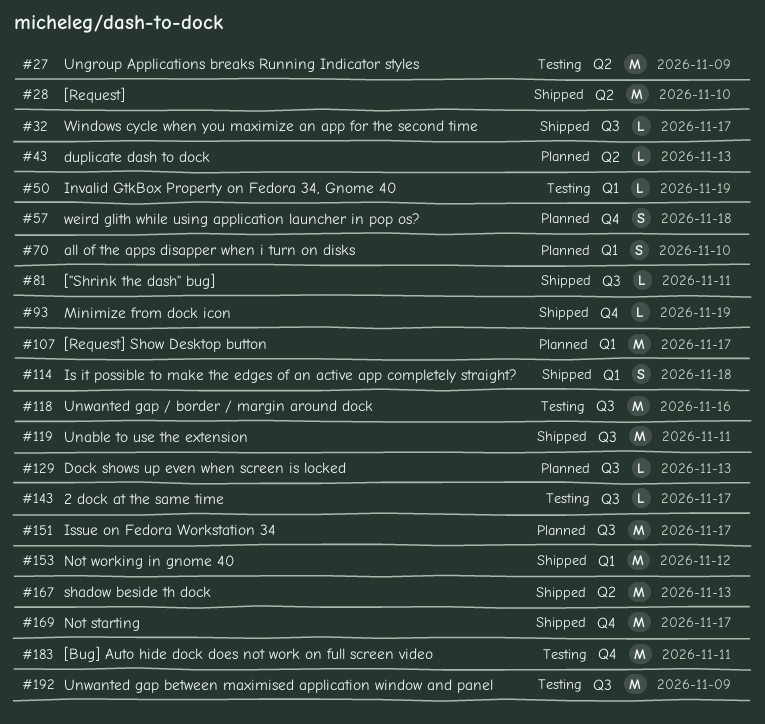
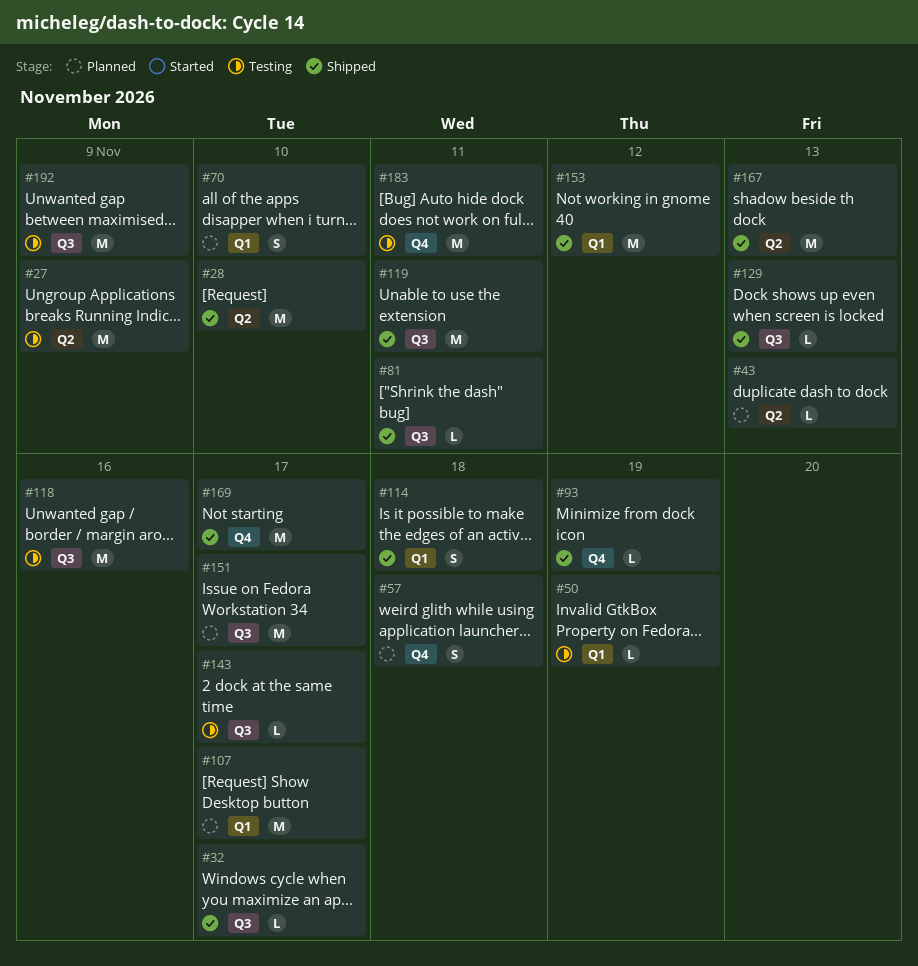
#129, status: Planned -> Shipped

